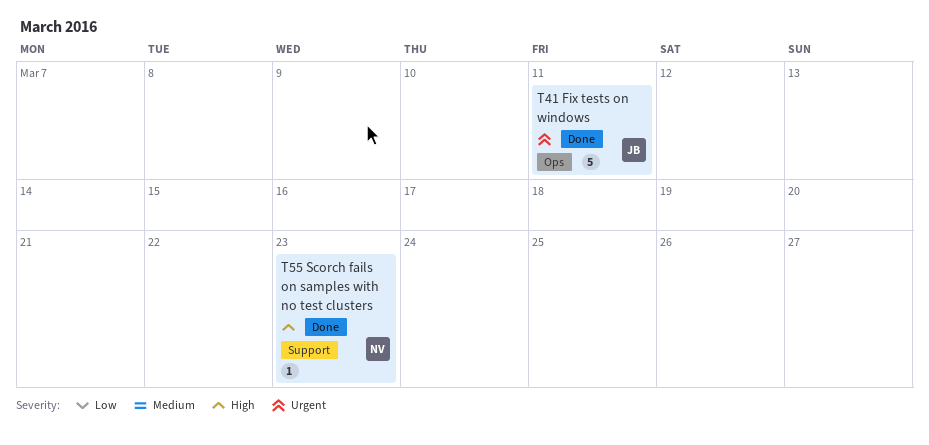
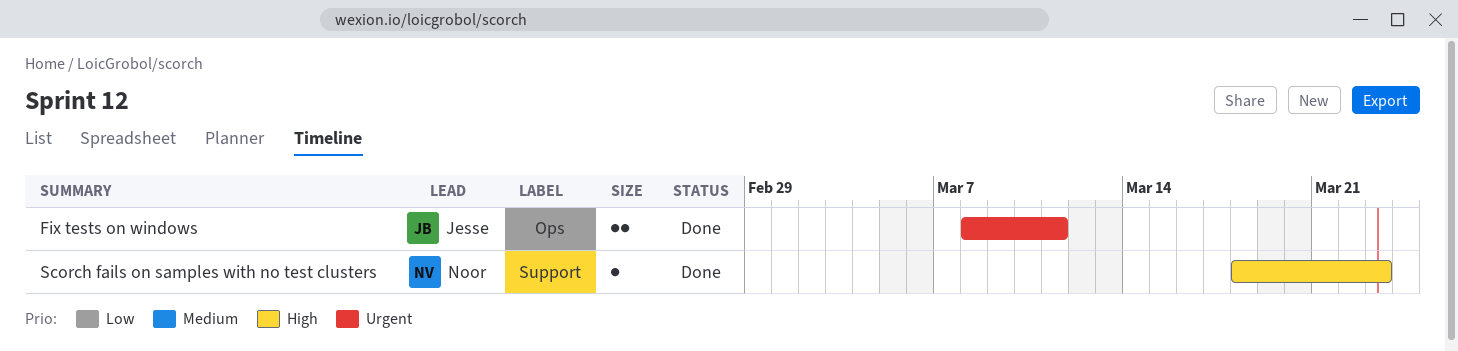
Fix tests on windows, estimate: 5 -> 2

